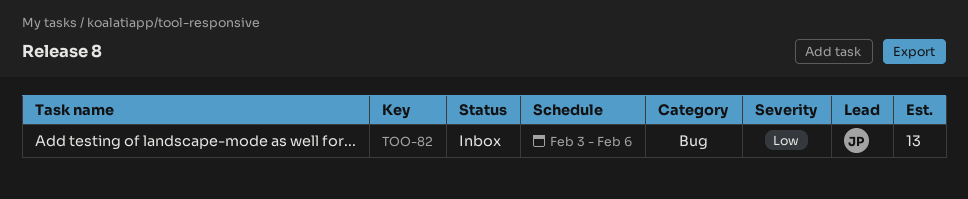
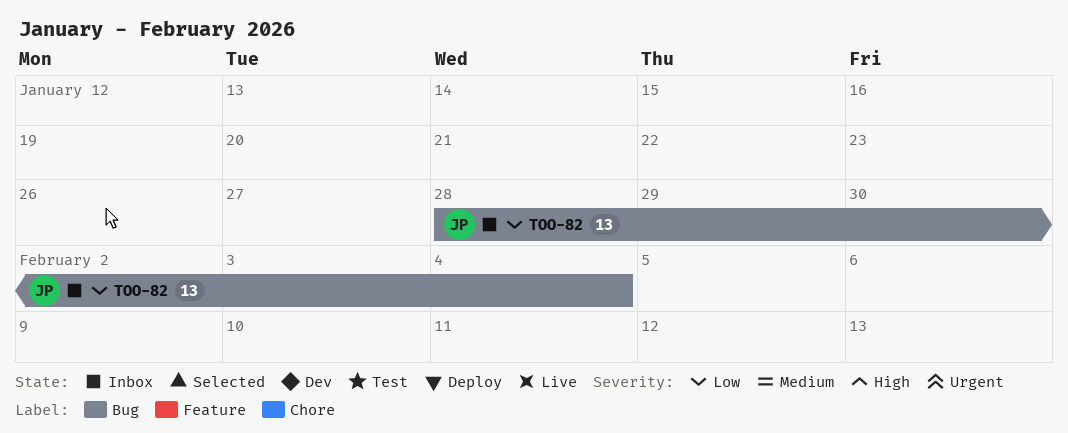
TOO-82, start: Feb 3 -> Jan 28
TOO-82, due: Feb 6 -> Feb 4

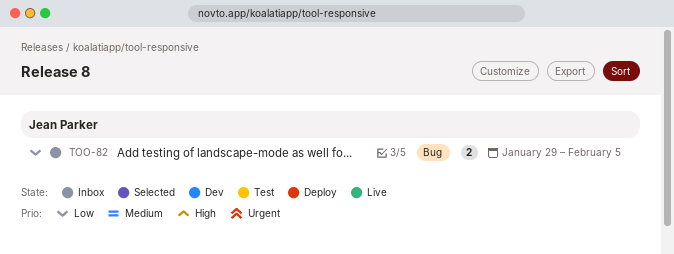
TOO-82, estimate: 13 -> 2
TOO-82, start: Jan 28 -> Jan 29
TOO-82, due: Feb 4 -> Feb 5

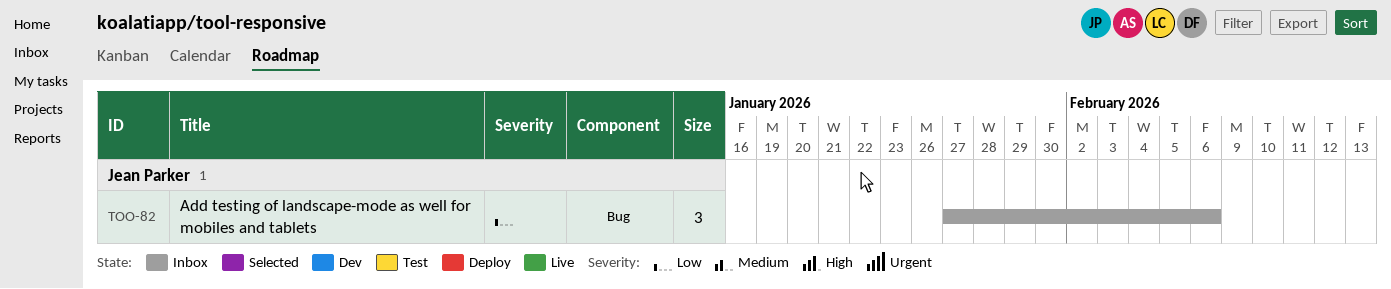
TOO-82, estimate: 2 -> 3
TOO-82, start: Jan 29 -> Jan 27
TOO-82, due: Feb 5 -> Feb 6

